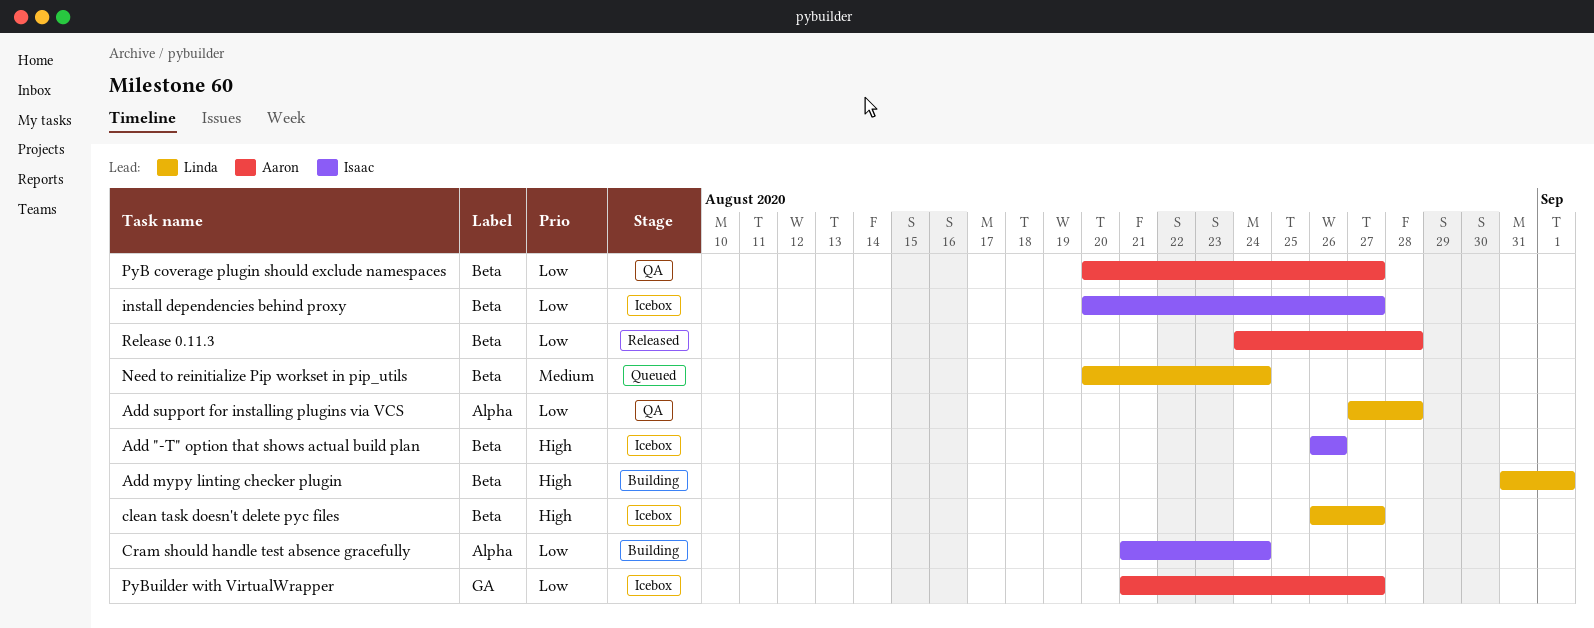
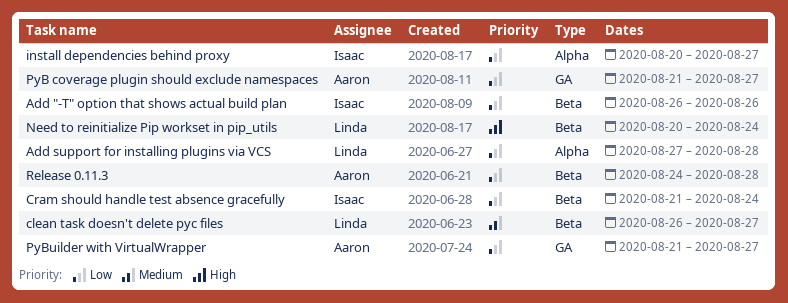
Add "-T" option that shows actual build plan, priority: High -> Low
Add mypy linting checker plugin: present -> none
clean task doesn't delete pyc files, priority: High -> Medium
Cram should handle test absence gracefully, label: Alpha -> Beta
install dependencies behind proxy, label: Beta -> Alpha
Need to reinitialize Pip workset in pip_utils, priority: Medium -> High
PyB coverage plugin should exclude namespaces, label: Beta -> GA
PyB coverage plugin should exclude namespaces, start: Aug 20 -> Aug 21

